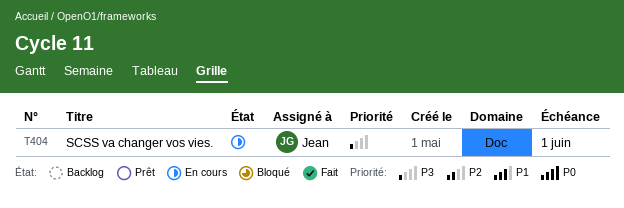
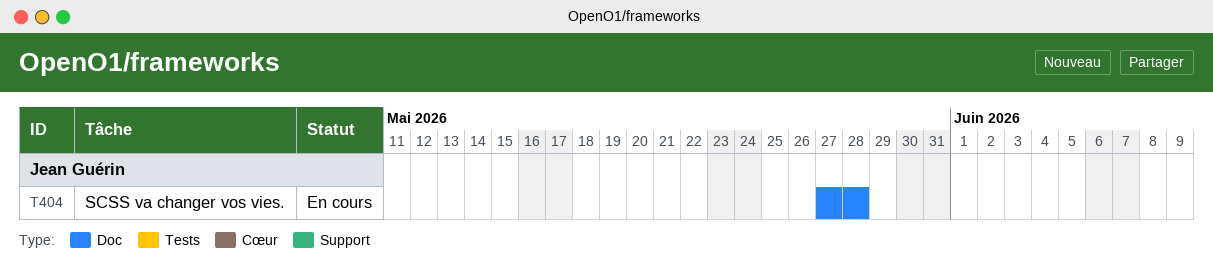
T404, due: Jun 1 -> May 28

